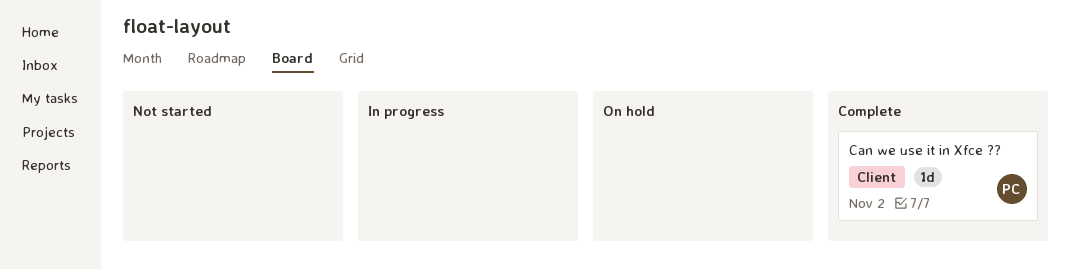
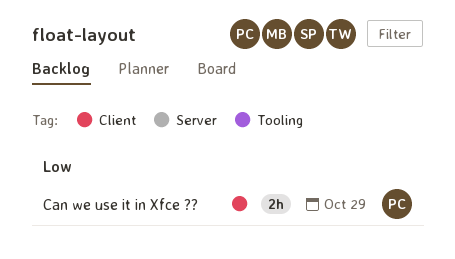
Can we use it in Xfce ??, estimate: 1d -> 2h
Can we use it in Xfce ??, due: Nov 2 -> Oct 29

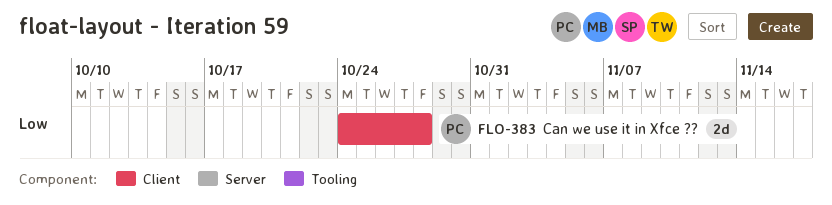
Can we use it in Xfce ??, estimate: 2h -> 2d
Can we use it in Xfce ??, due: Oct 29 -> Oct 28

